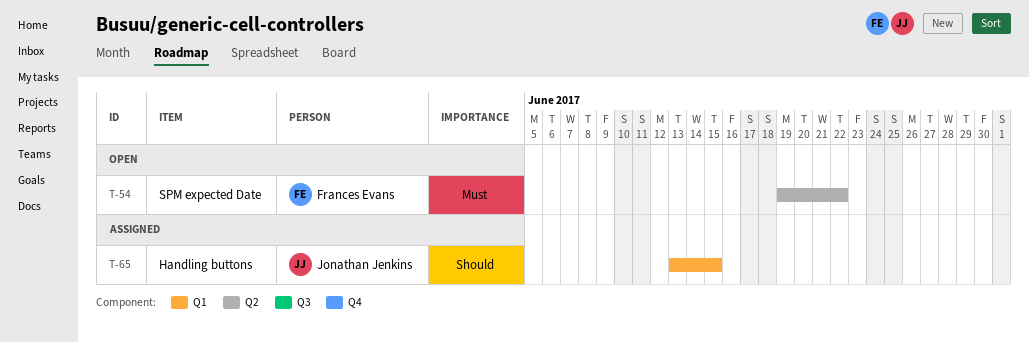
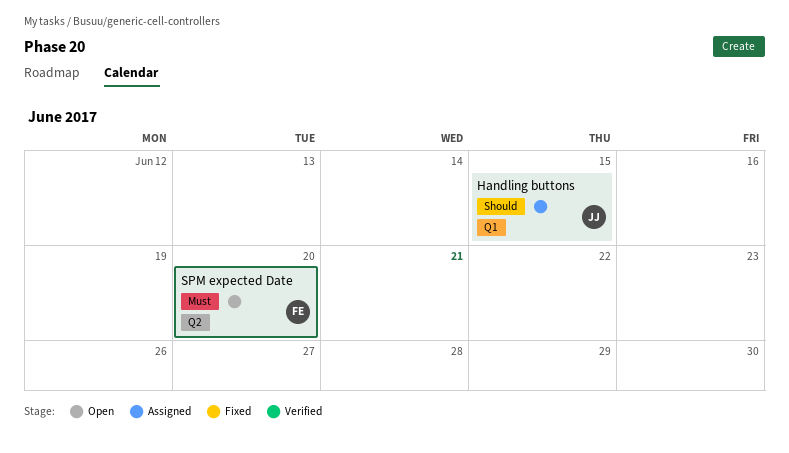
SPM expected Date, due: Jun 22 -> Jun 20

